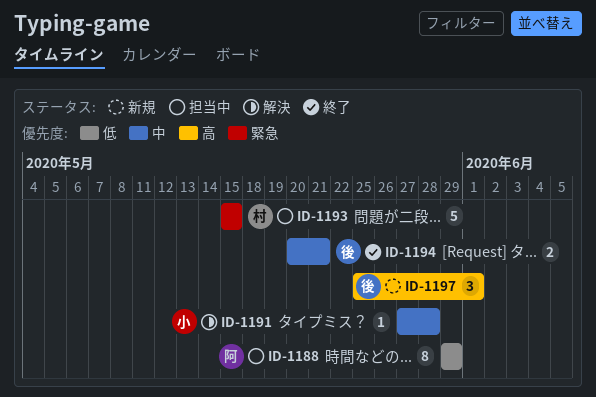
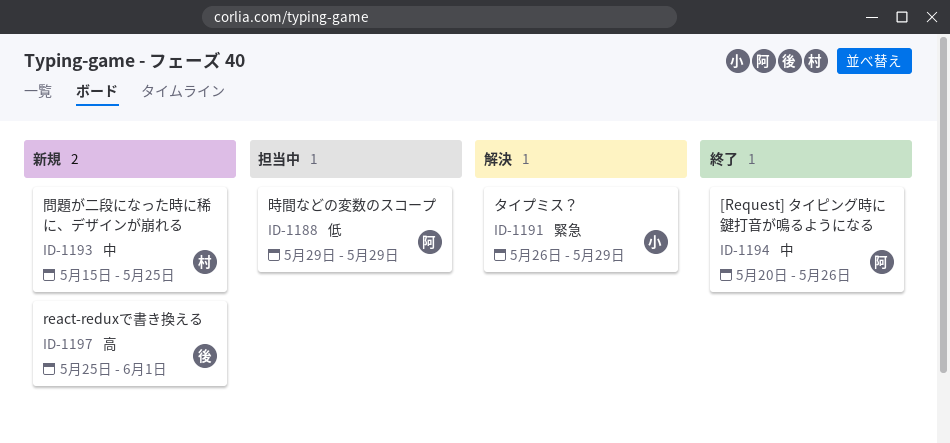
ID-1191, priority: 中 -> 緊急
ID-1191, start: May 27 -> May 26
ID-1191, due: May 28 -> May 29
ID-1193, status: 担当中 -> 新規
ID-1193, priority: 緊急 -> 中
ID-1193, due: May 15 -> May 25
ID-1194, owner: 後 -> 阿
ID-1194, due: May 21 -> May 26

